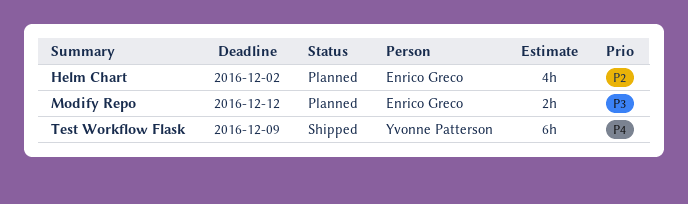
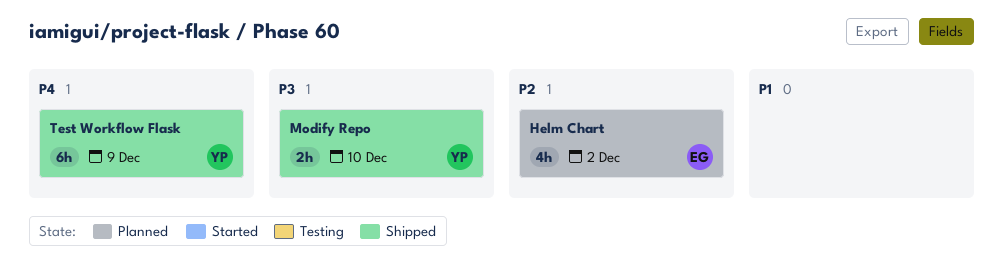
Modify Repo, status: Planned -> Shipped
Modify Repo, owner: Enrico Greco -> Yvonne Patterson
Modify Repo, due: Dec 12 -> Dec 10

